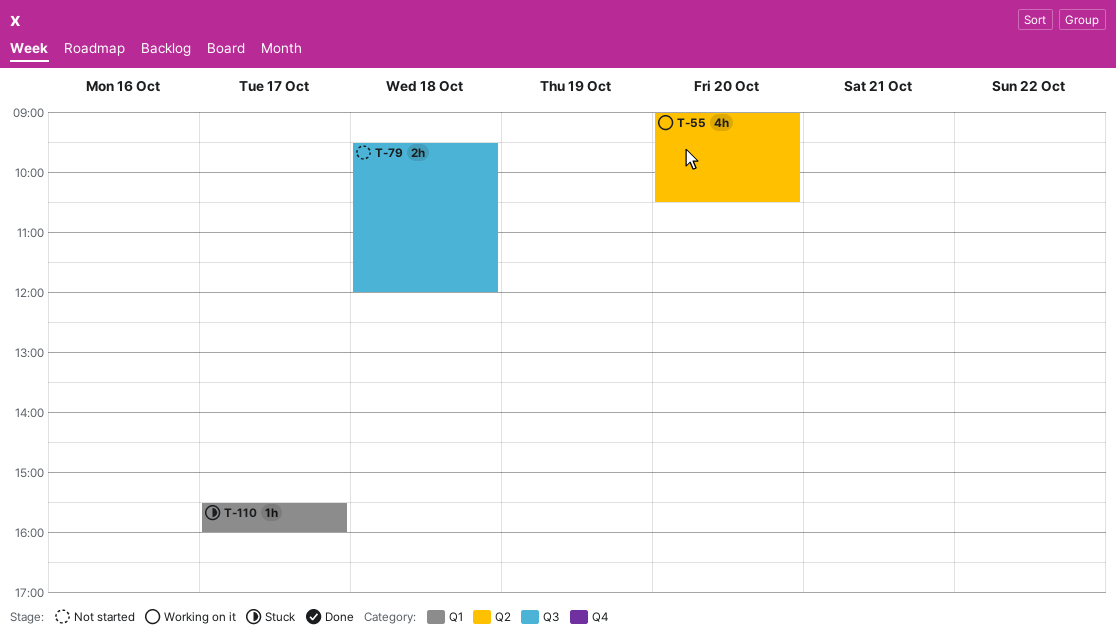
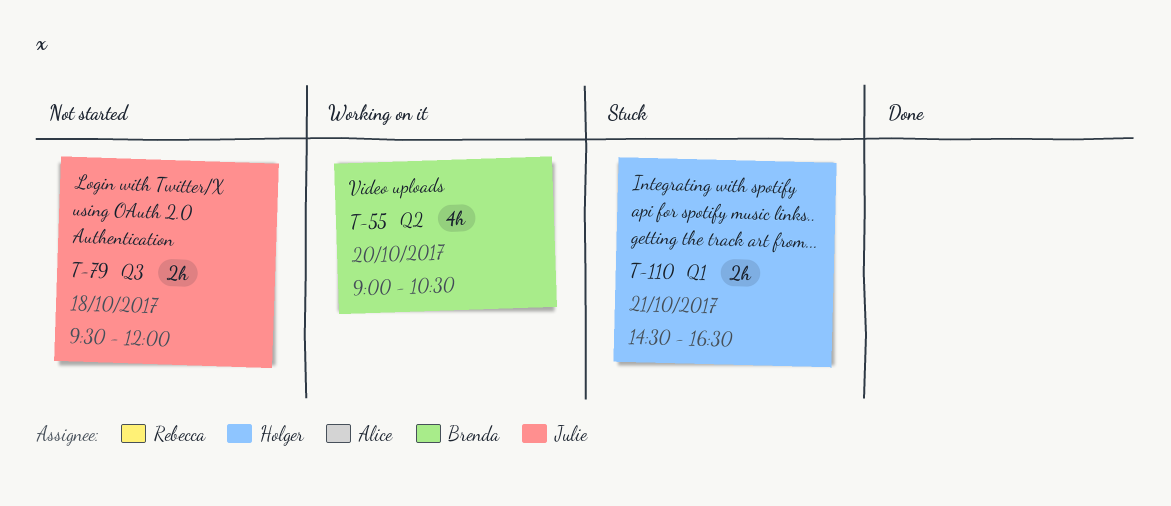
T-110, estimate: 1h -> 2h
T-110, day: Oct 17 -> Oct 21
T-110, begins: 15:30 -> 14:30
T-110, ends: 16:00 -> 16:30

